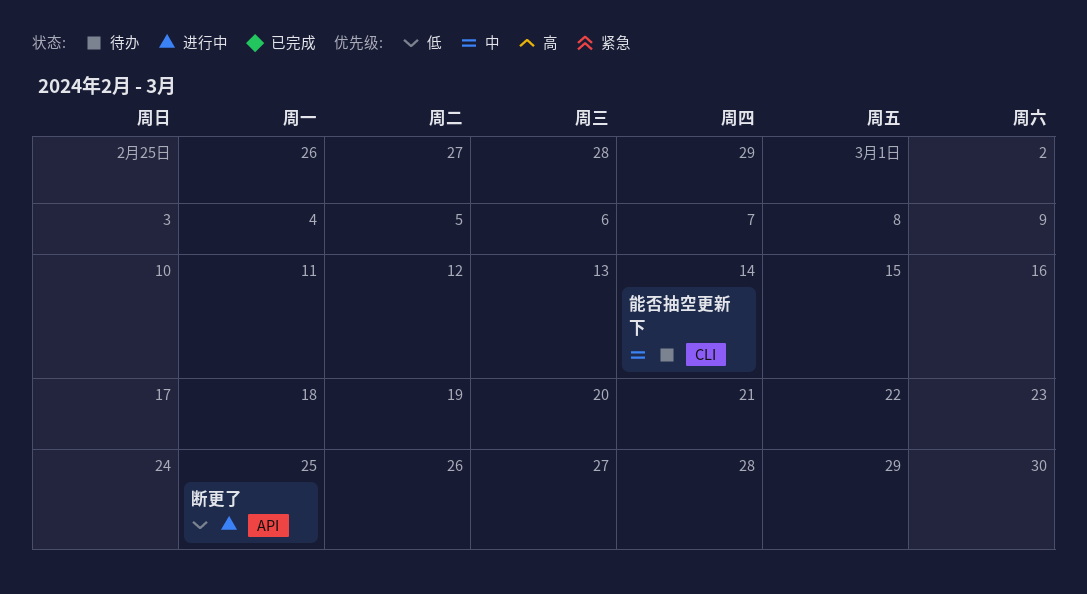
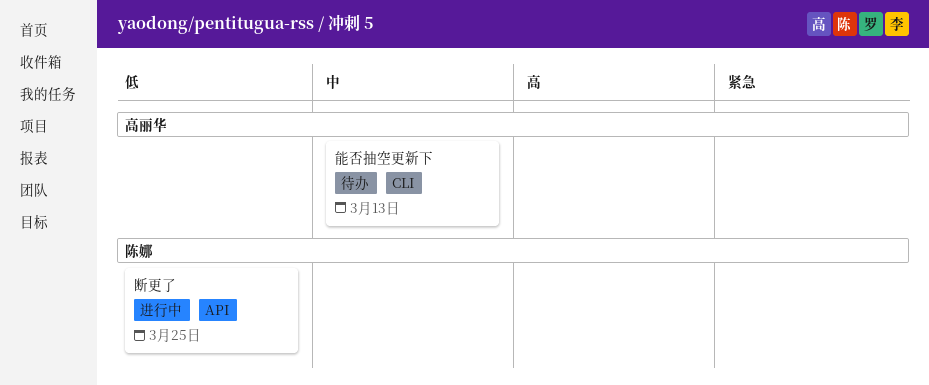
能否抽空更新下, due: Mar 14 -> Mar 13

